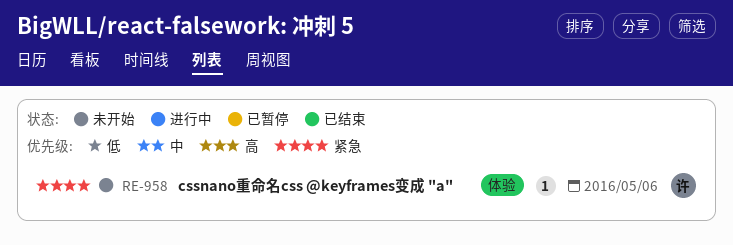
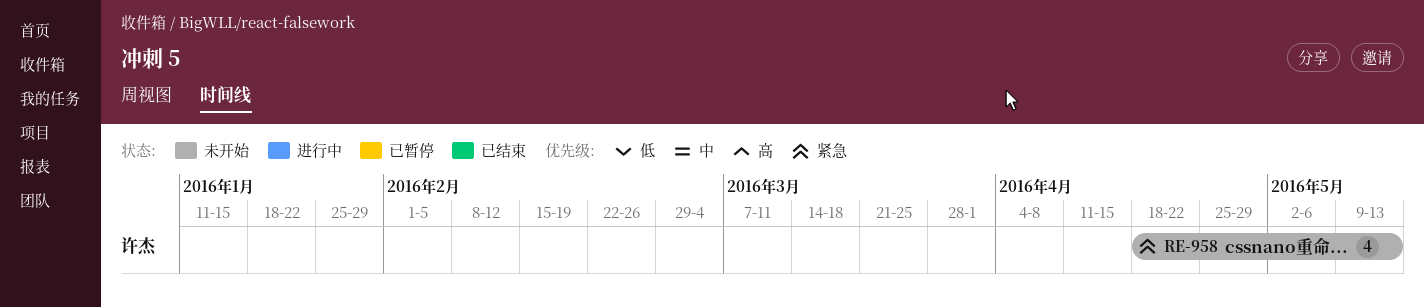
RE-958, estimate: 1 -> 4
RE-958, due: May 6 -> May 13

